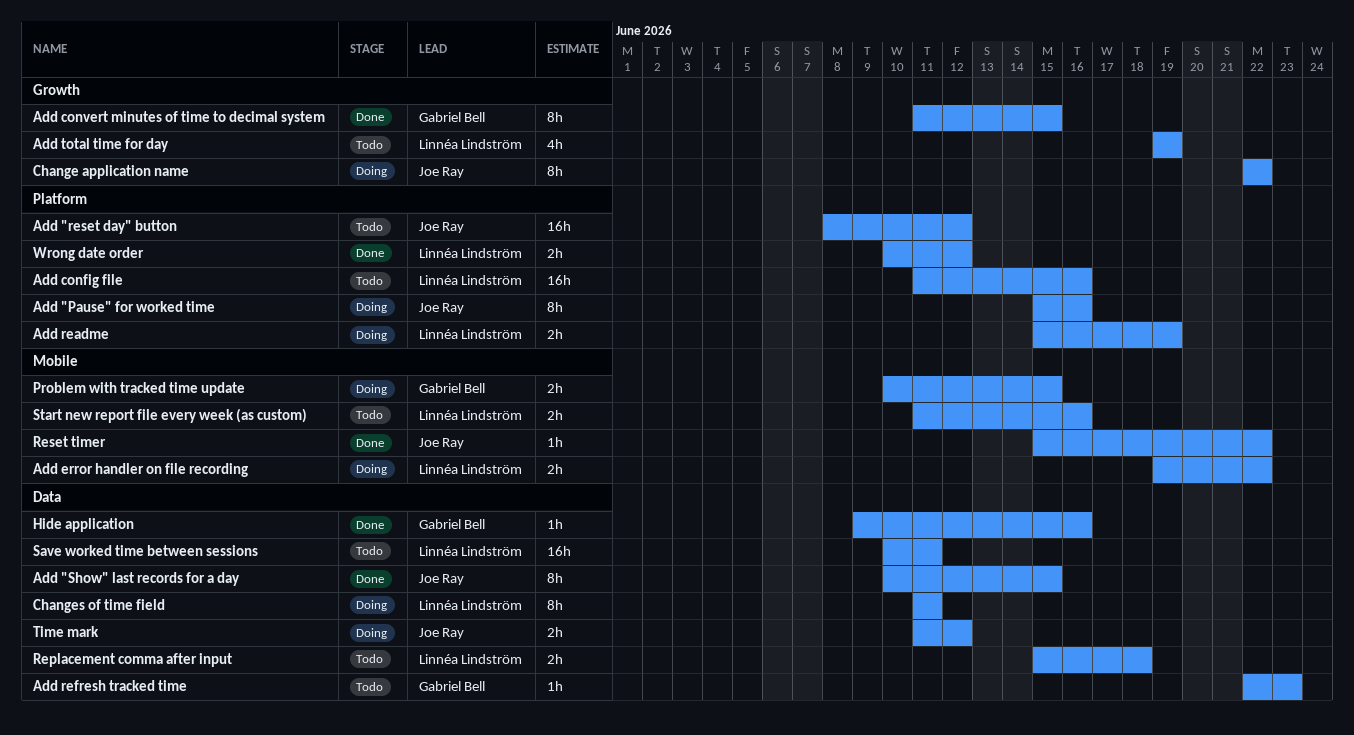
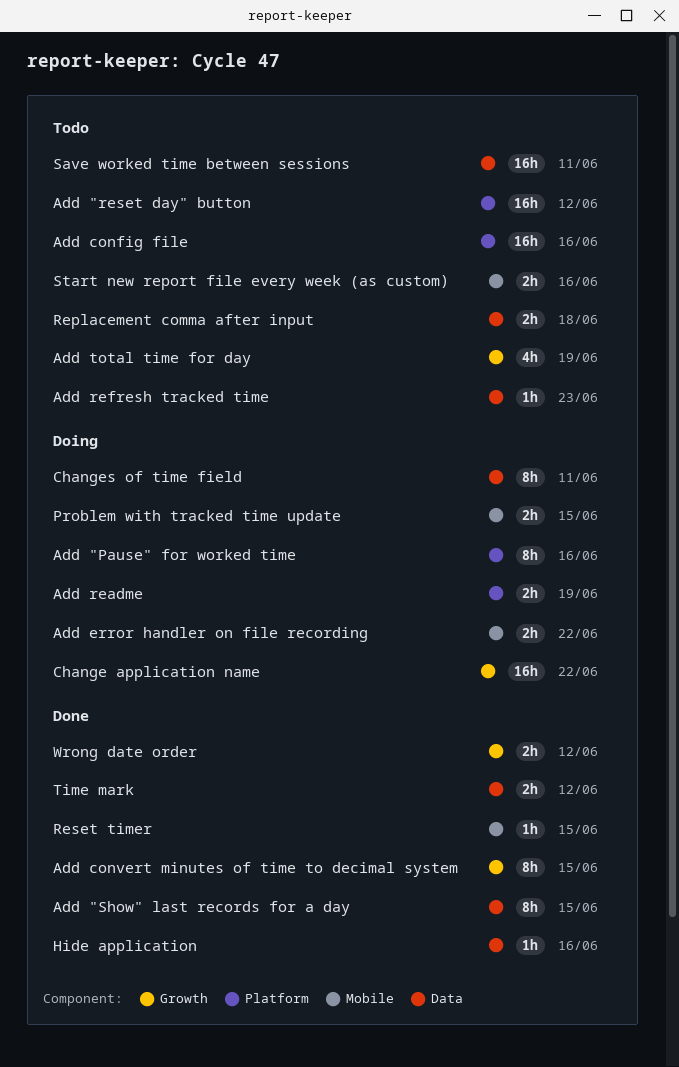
Change application name, estimate: 8h -> 16h
Reset timer, due: Jun 22 -> Jun 15
Time mark, status: Doing -> Done
Wrong date order, label: Platform -> Growth

